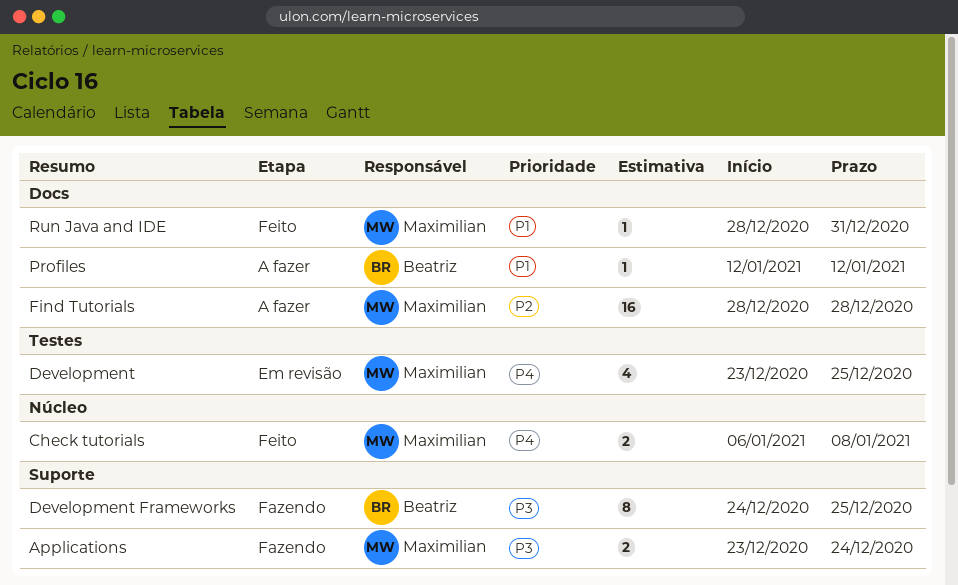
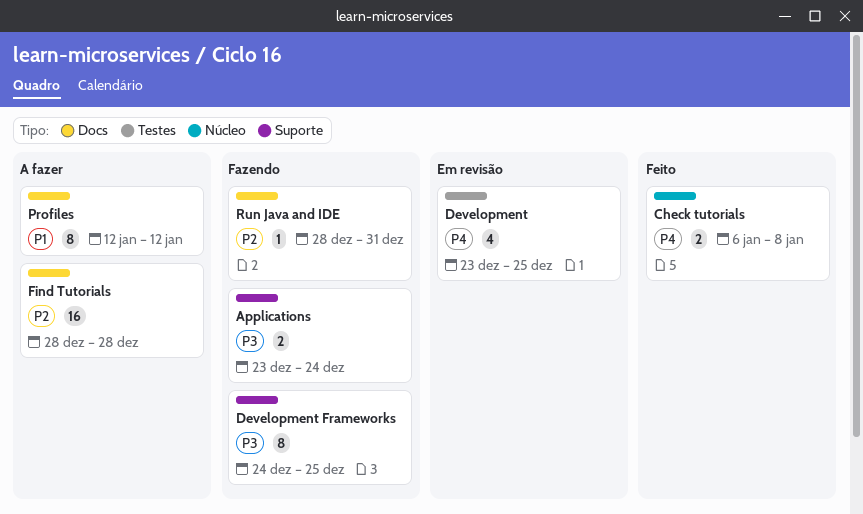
Profiles, estimate: 1 -> 8
Run Java and IDE, status: Feito -> Fazendo
Run Java and IDE, priority: P1 -> P2

